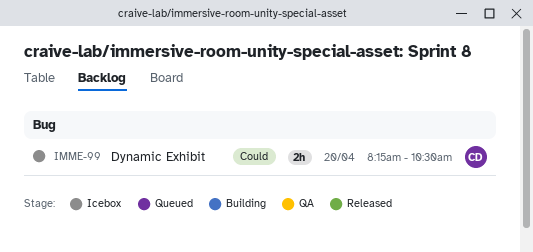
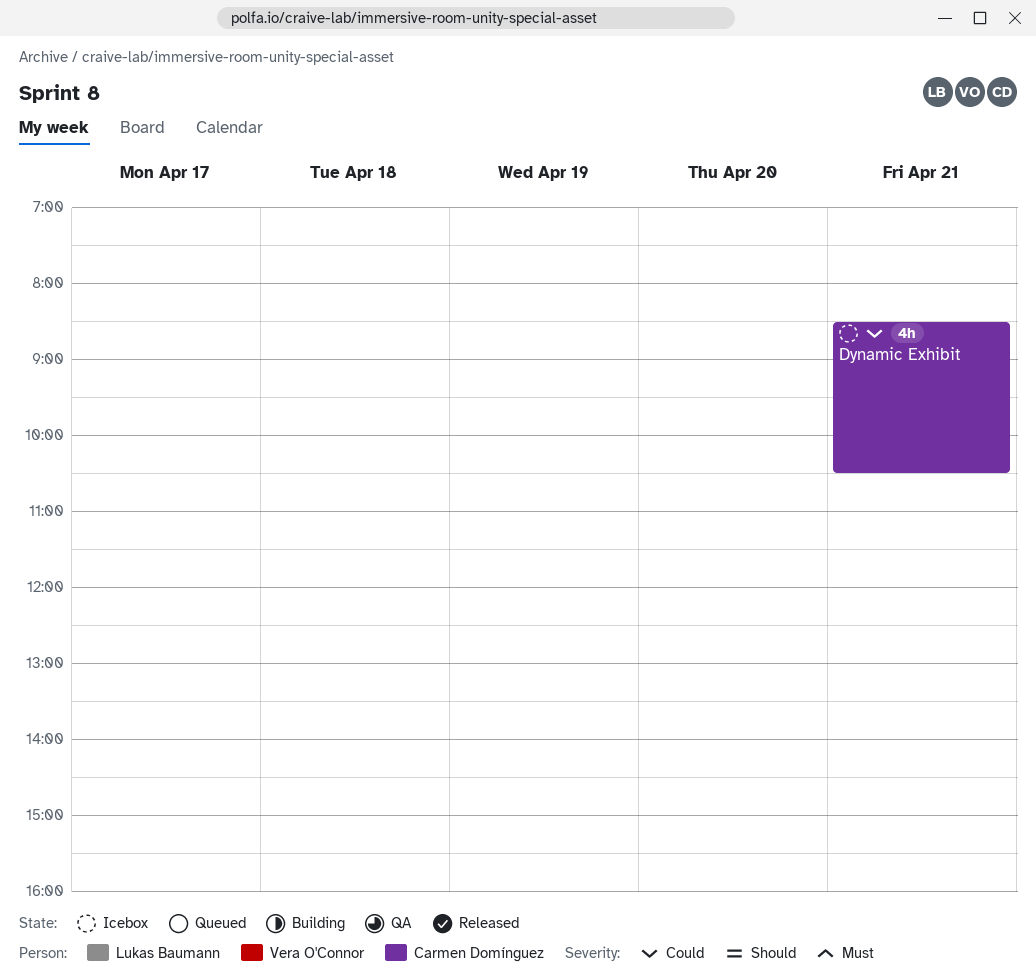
Dynamic Exhibit, estimate: 2h -> 4h
Dynamic Exhibit, day: Apr 20 -> Apr 21
Dynamic Exhibit, begins: 08:15 -> 08:30

